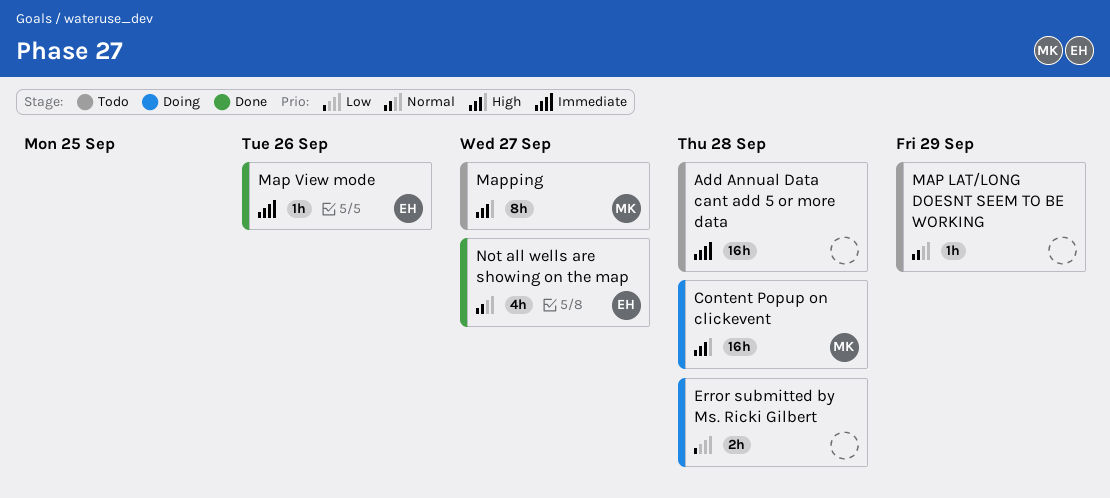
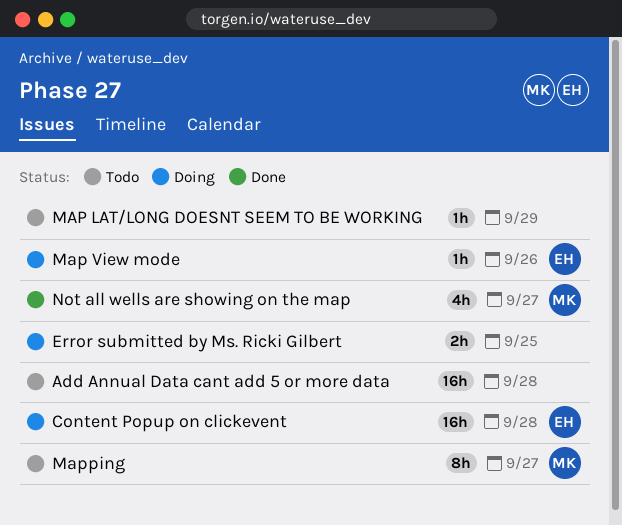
Content Popup on clickevent, owner: MK -> EH
Error submitted by Ms. Ricki Gilbert, due: Sep 28 -> Sep 25
Map View mode, status: Done -> Doing
Not all wells are showing on the map, owner: EH -> MK

